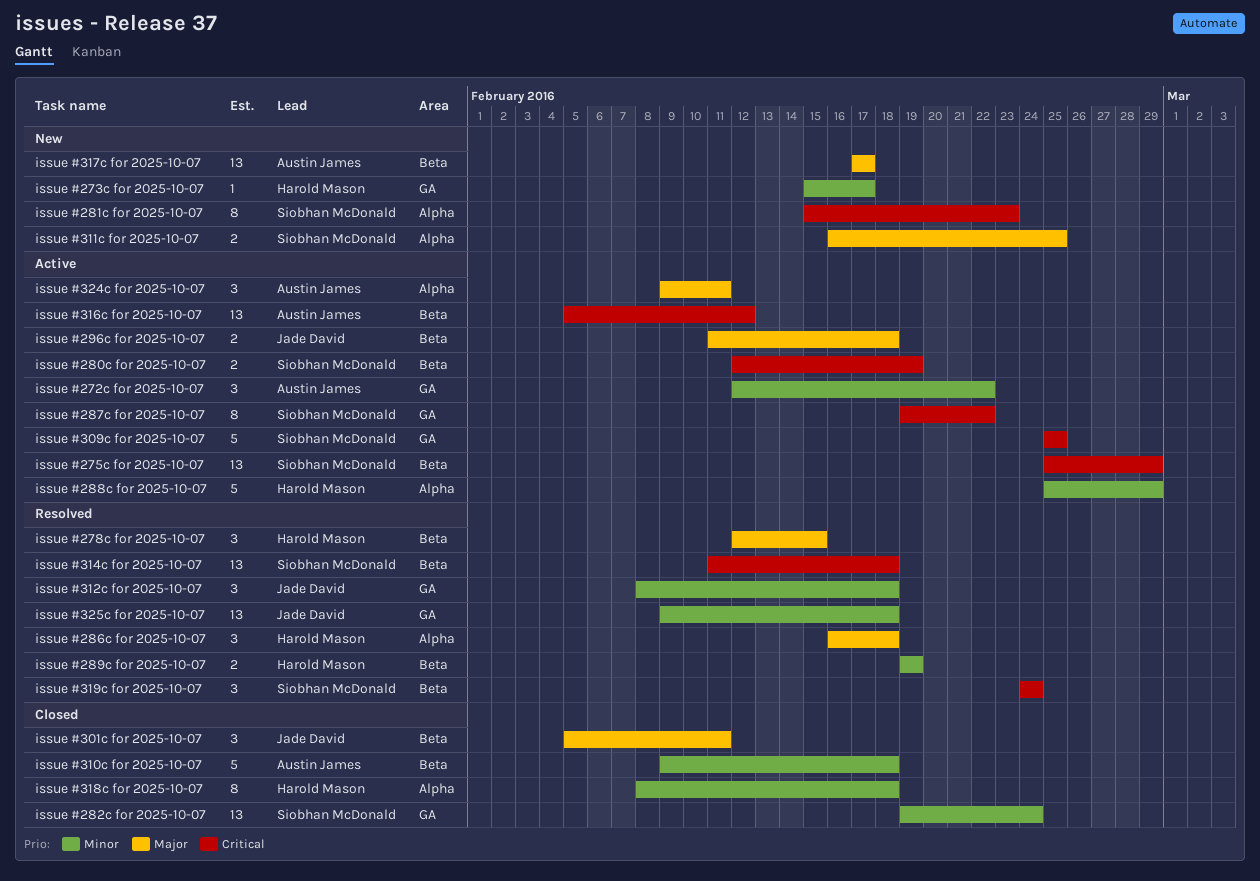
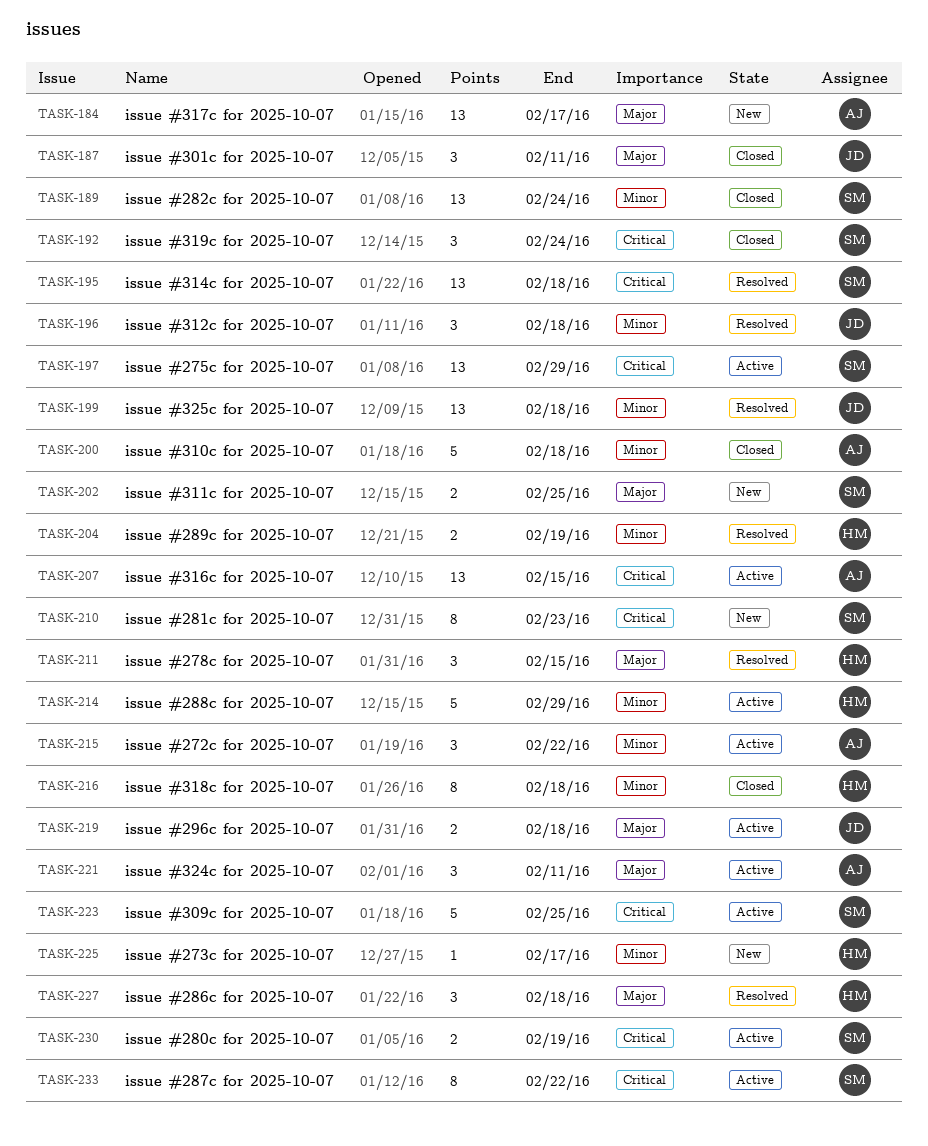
issue #316c for 2025-10-07, due: Feb 12 -> Feb 15
issue #319c for 2025-10-07, status: Resolved -> Closed

